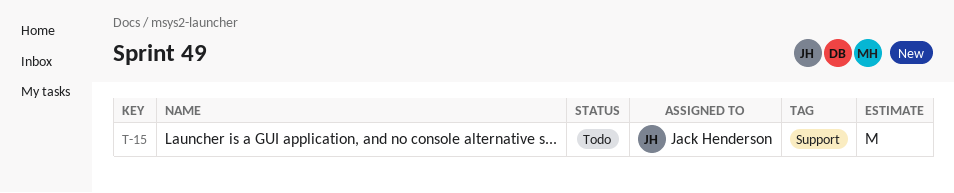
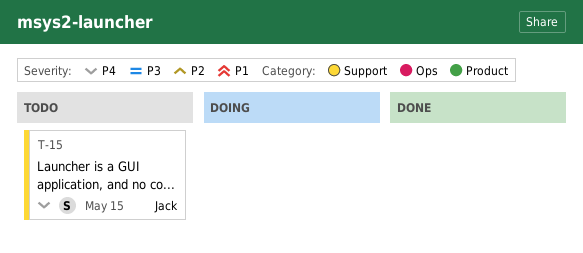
T-15, estimate: M -> S

